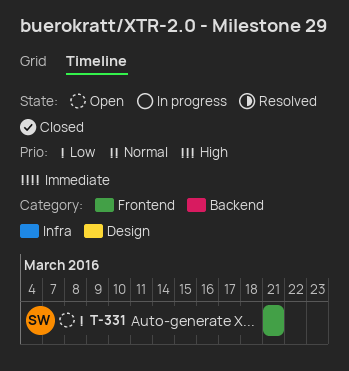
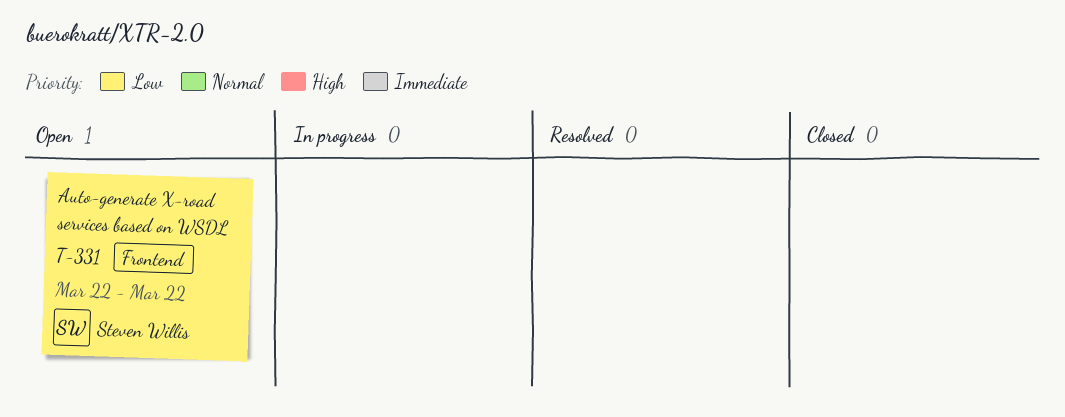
T-331, start: Mar 21 -> Mar 22
T-331, due: Mar 21 -> Mar 22

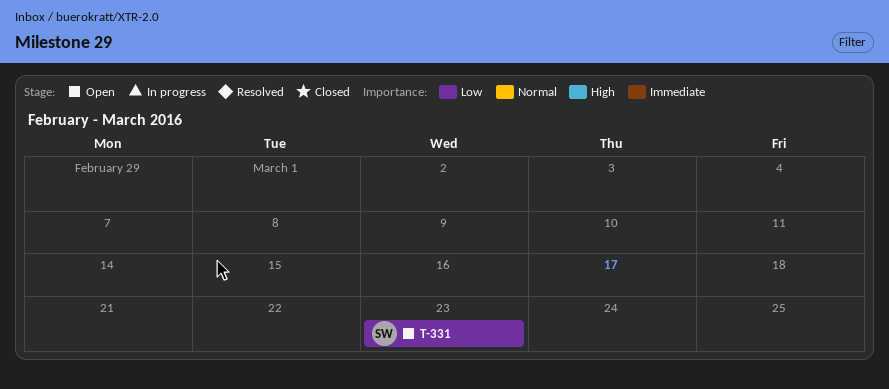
T-331, start: Mar 22 -> Mar 23
T-331, due: Mar 22 -> Mar 23

